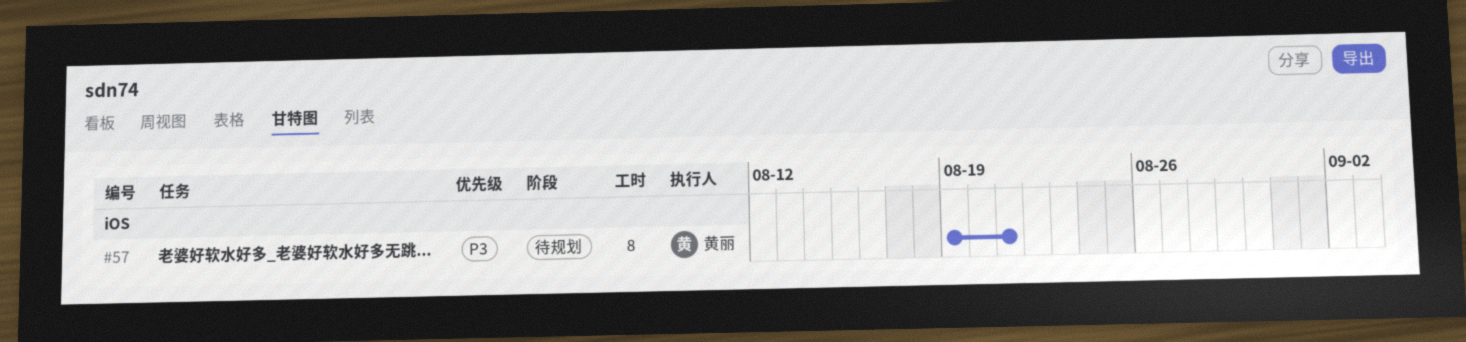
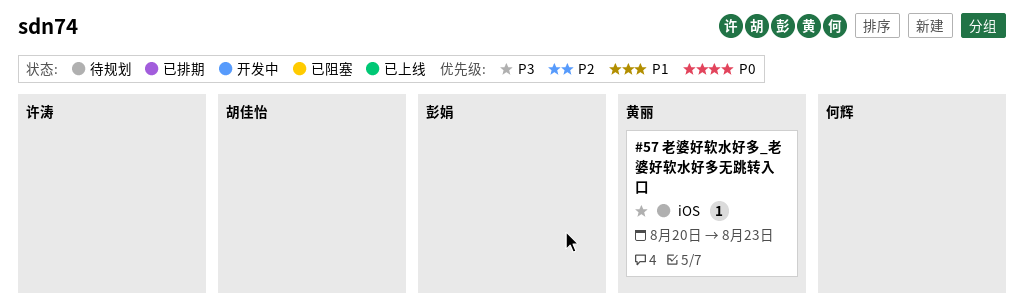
#57, estimate: 8 -> 1
#57, start: Aug 19 -> Aug 20
#57, due: Aug 21 -> Aug 23

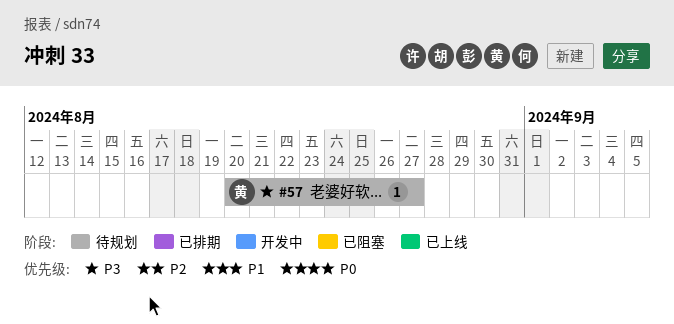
#57, due: Aug 23 -> Aug 27

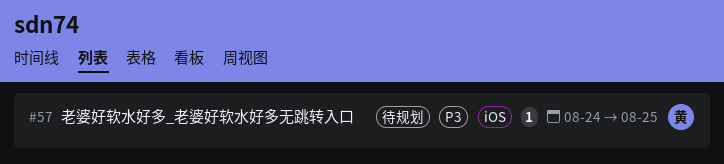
#57, start: Aug 20 -> Aug 24
#57, due: Aug 27 -> Aug 25

